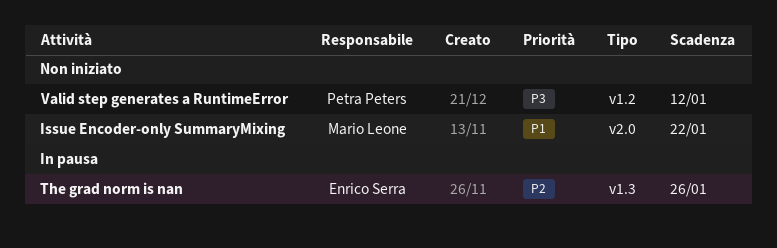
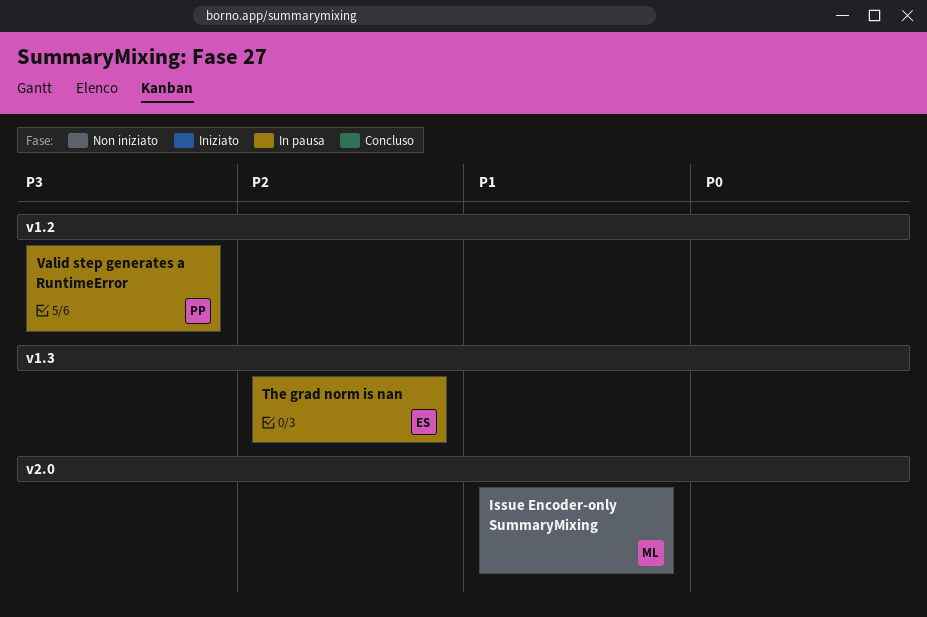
Valid step generates a RuntimeError, status: Non iniziato -> In pausa

